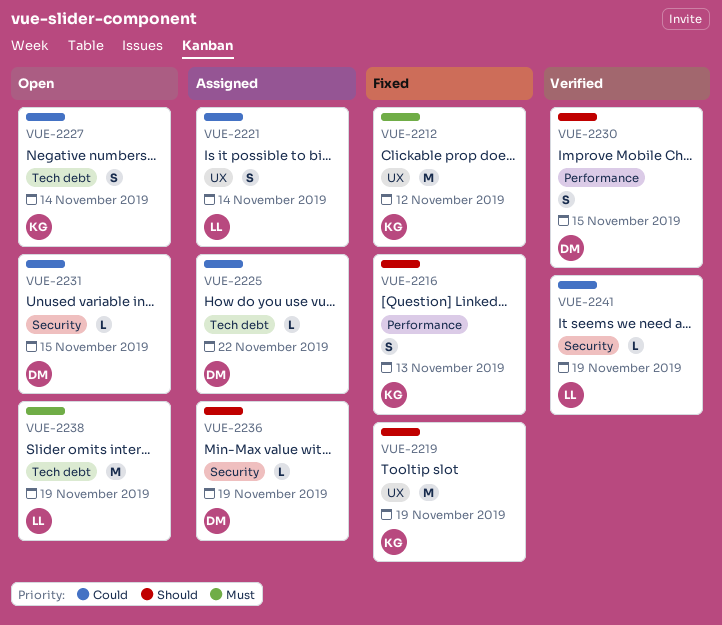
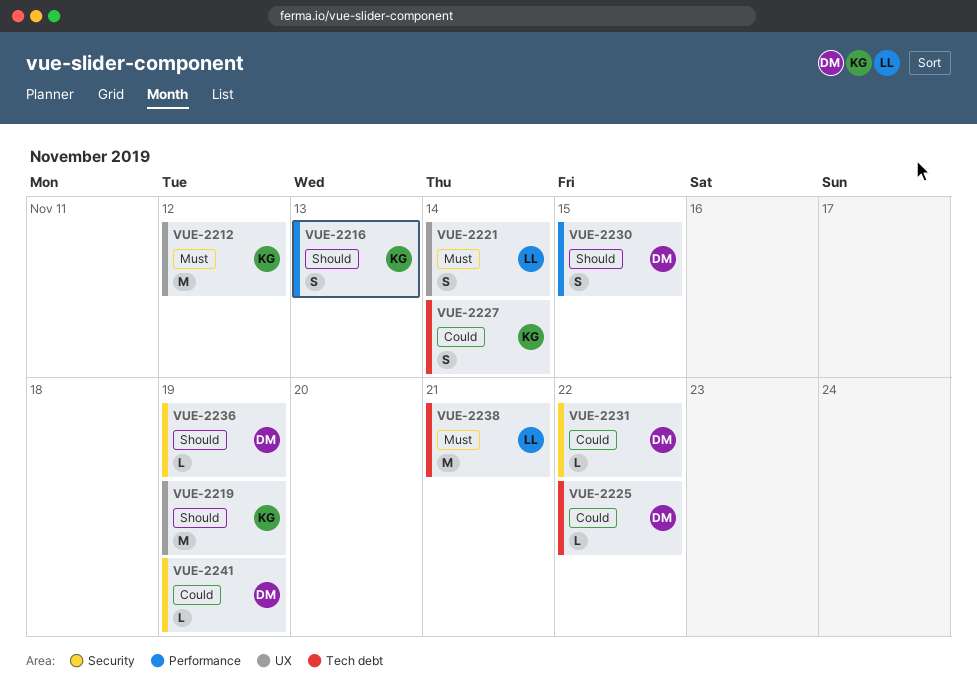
VUE-2221, priority: Could -> Must
VUE-2231, due: Nov 15 -> Nov 22
VUE-2238, due: Nov 19 -> Nov 21
VUE-2241, owner: LL -> DM

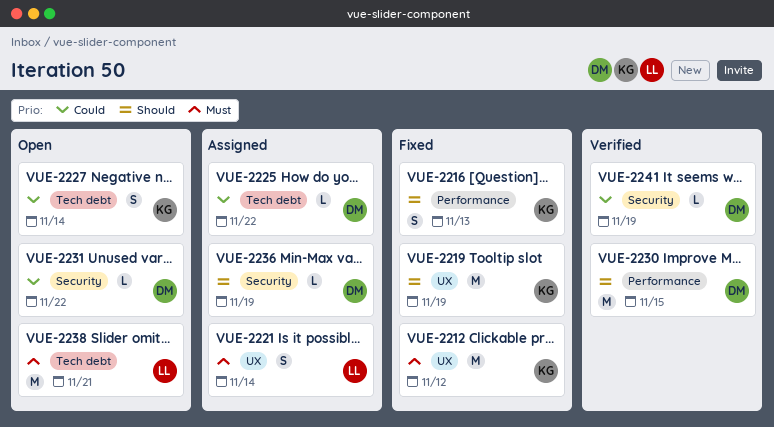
VUE-2230, estimate: S -> M

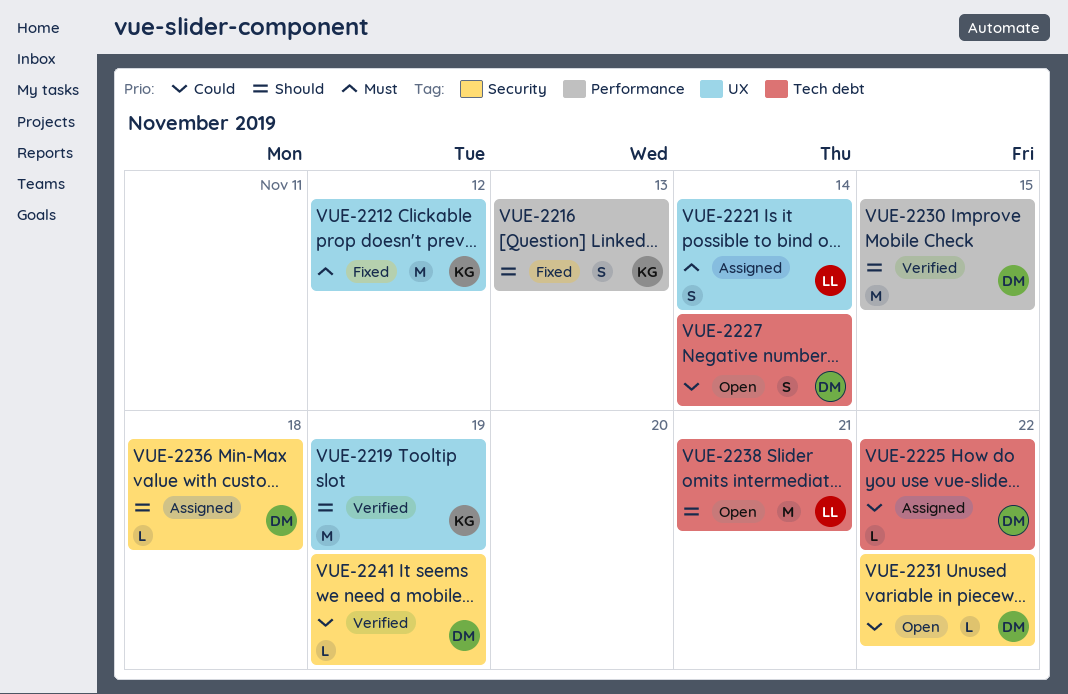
VUE-2219, status: Fixed -> Verified
VUE-2227, owner: KG -> DM
VUE-2236, due: Nov 19 -> Nov 18
VUE-2238, priority: Must -> Should

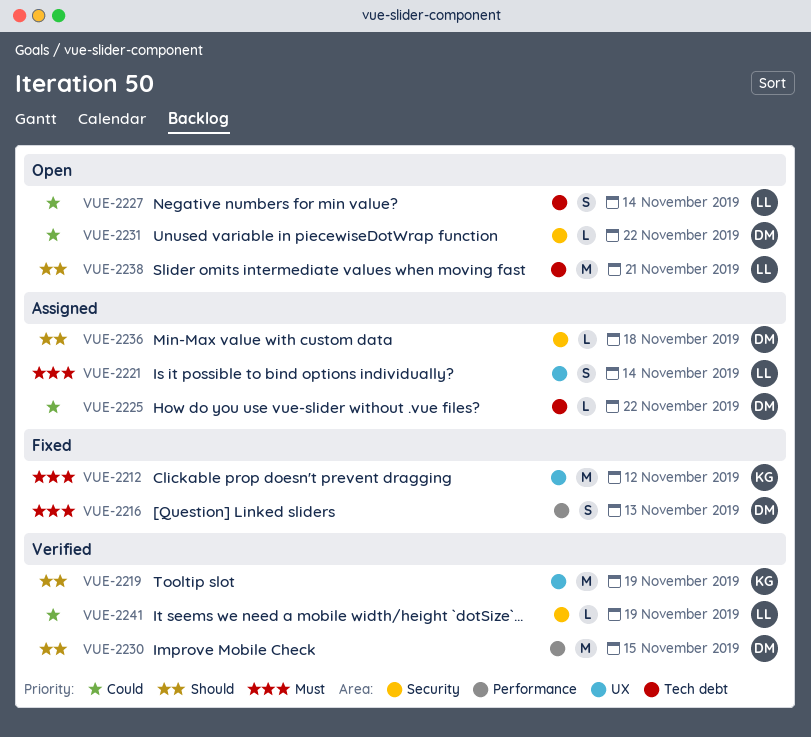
VUE-2216, owner: KG -> DM
VUE-2216, priority: Should -> Must
VUE-2227, owner: DM -> LL
VUE-2241, owner: DM -> LL

